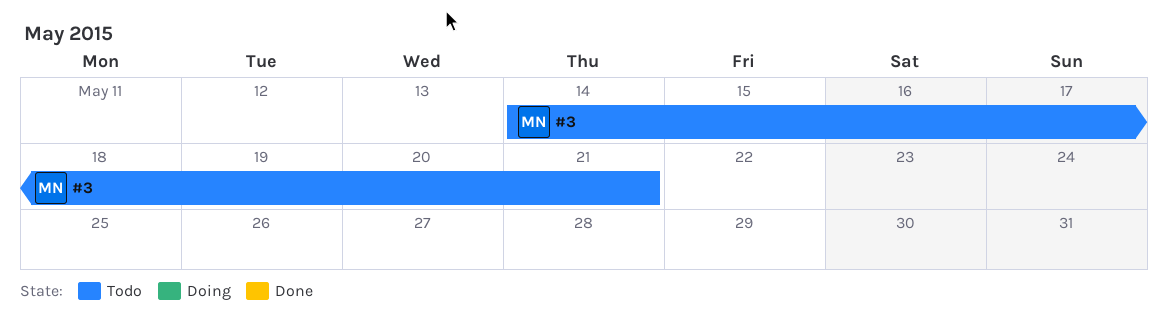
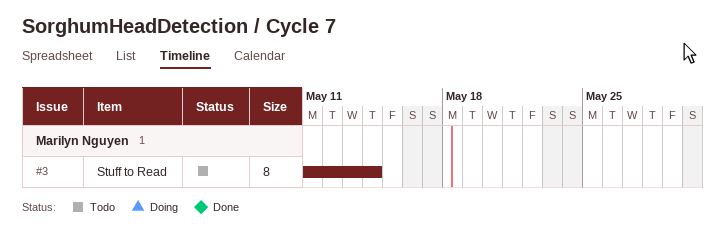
#3, start: May 14 -> May 11
#3, due: May 21 -> May 14

